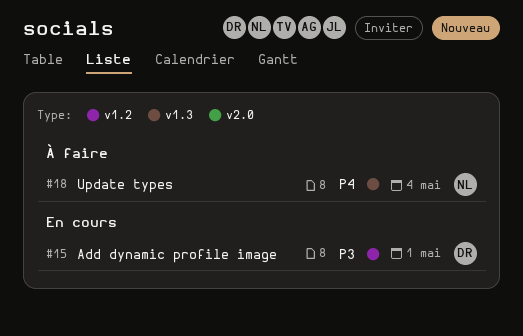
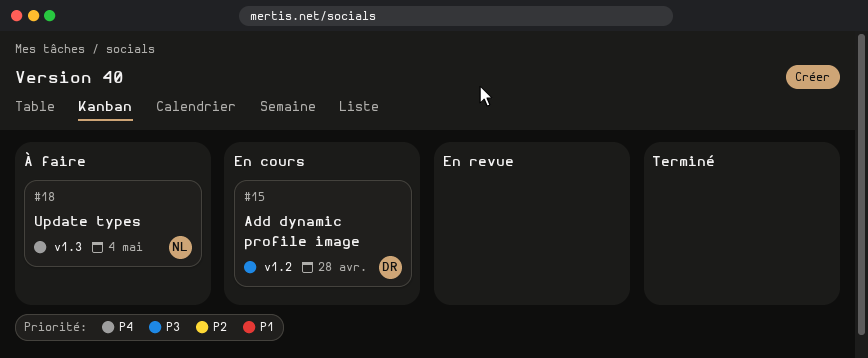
#15, due: May 1 -> Apr 28

